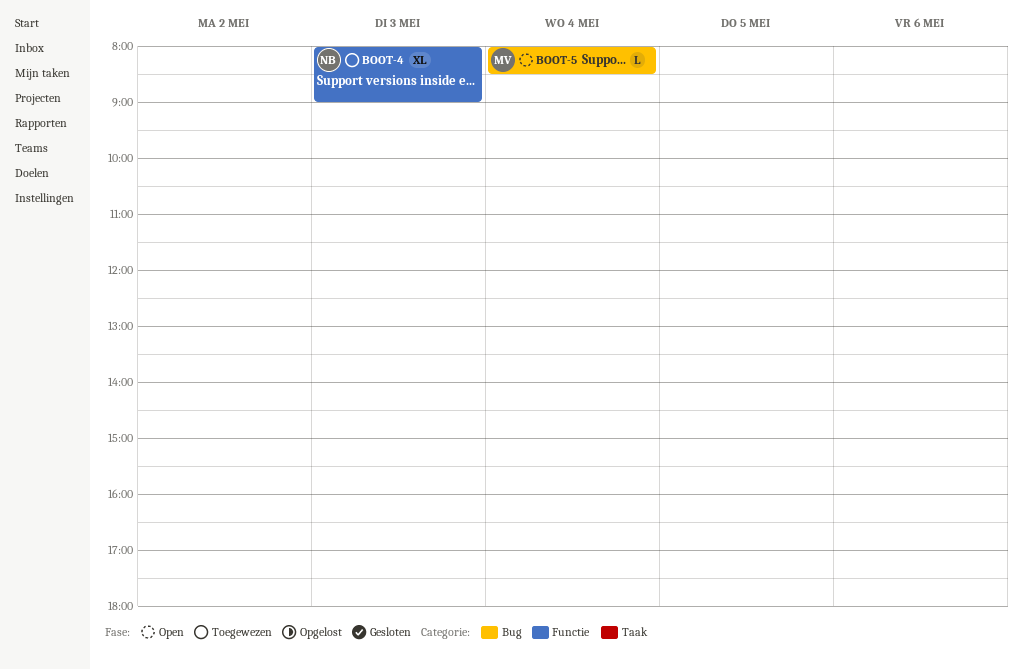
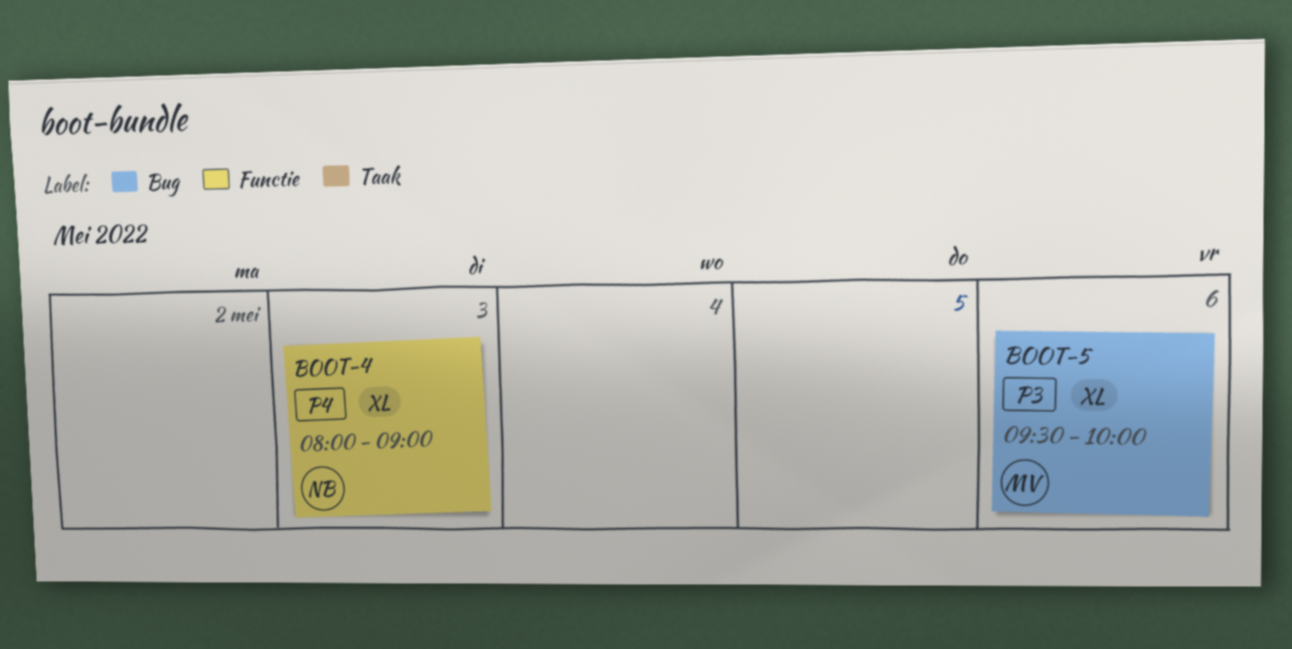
BOOT-5, estimate: L -> XL
BOOT-5, day: May 4 -> May 6
BOOT-5, begins: 08:00 -> 09:30
BOOT-5, ends: 08:30 -> 10:00

